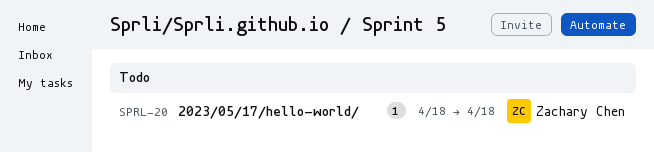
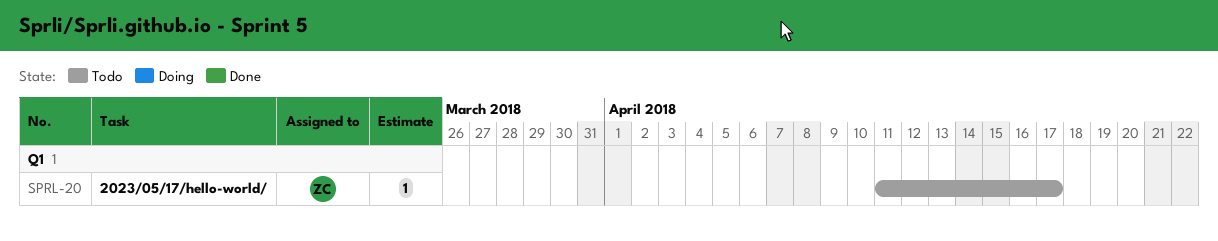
SPRL-20, start: Apr 18 -> Apr 11
SPRL-20, due: Apr 18 -> Apr 17

